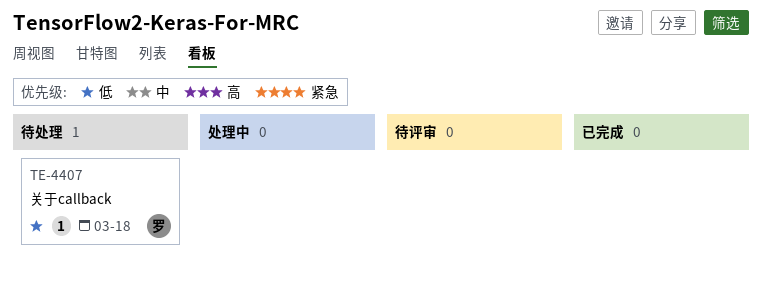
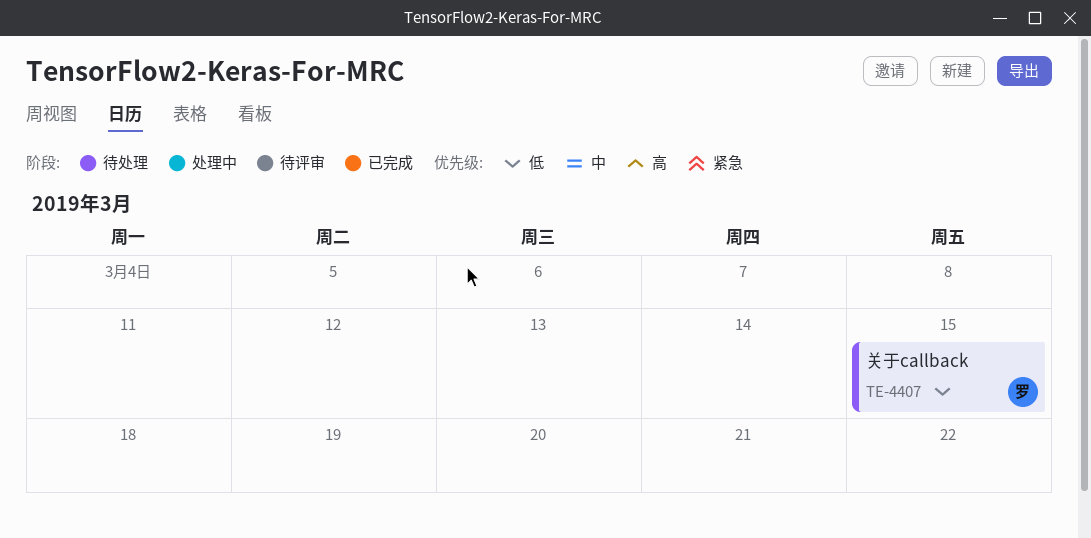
TE-4407, due: Mar 18 -> Mar 15

